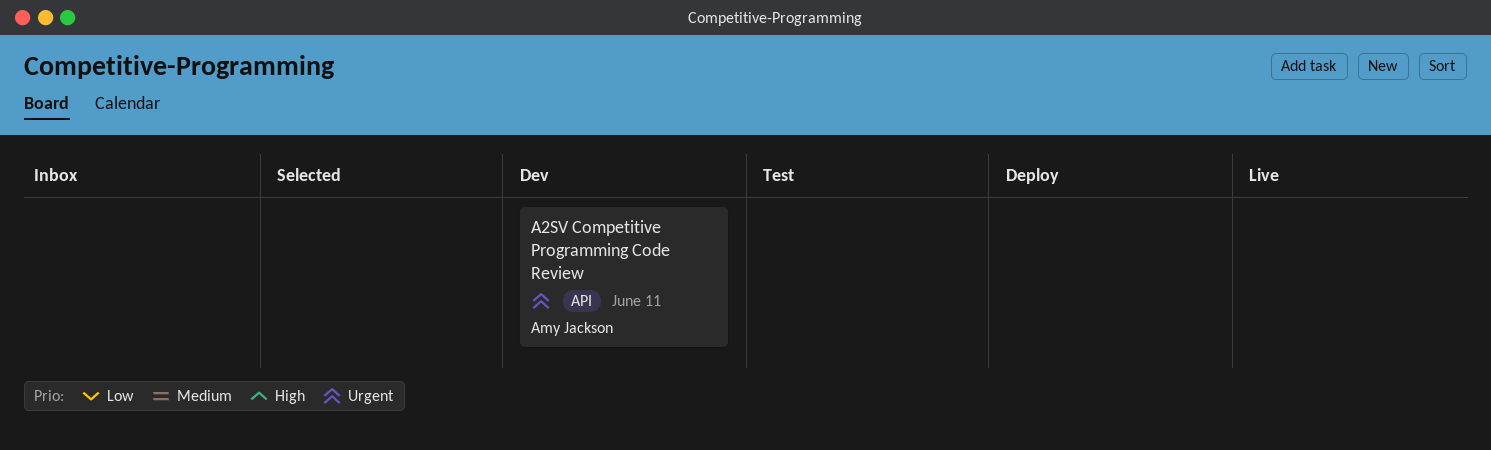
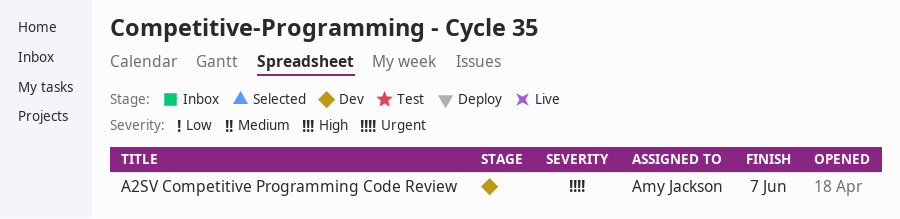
A2SV Competitive Programming Code Review, due: Jun 11 -> Jun 7

